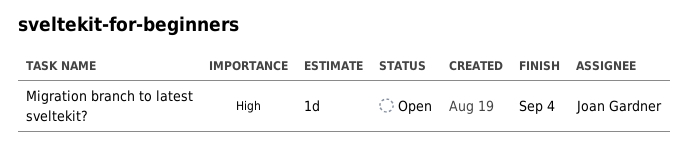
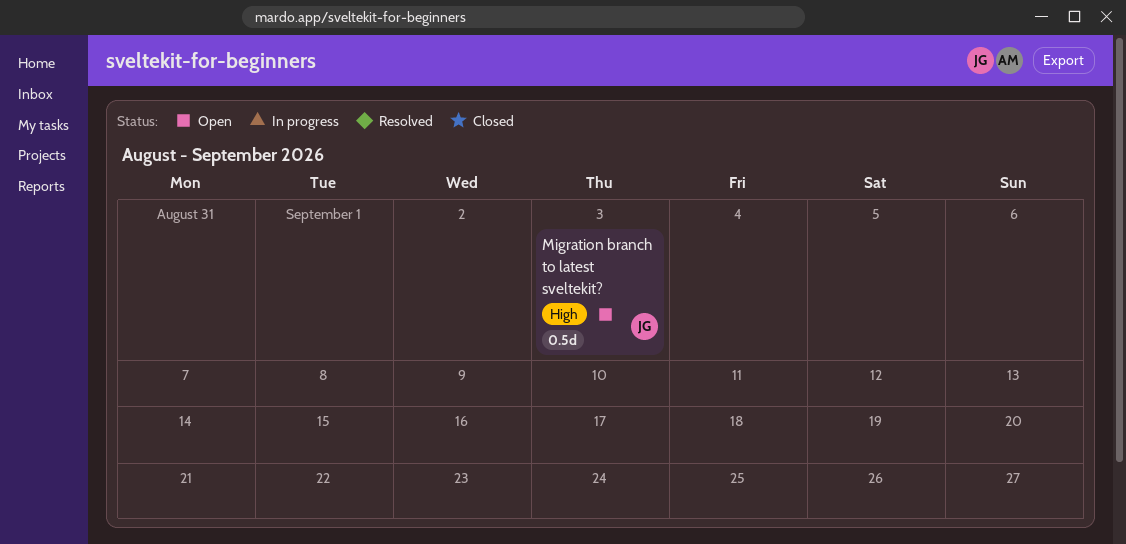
Migration branch to latest sveltekit?, estimate: 1d -> 0.5d
Migration branch to latest sveltekit?, due: Sep 4 -> Sep 3

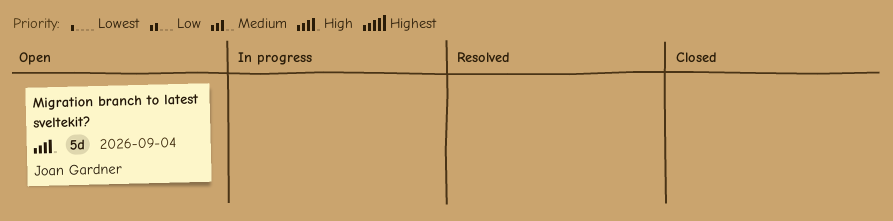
Migration branch to latest sveltekit?, estimate: 0.5d -> 5d
Migration branch to latest sveltekit?, due: Sep 3 -> Sep 4

